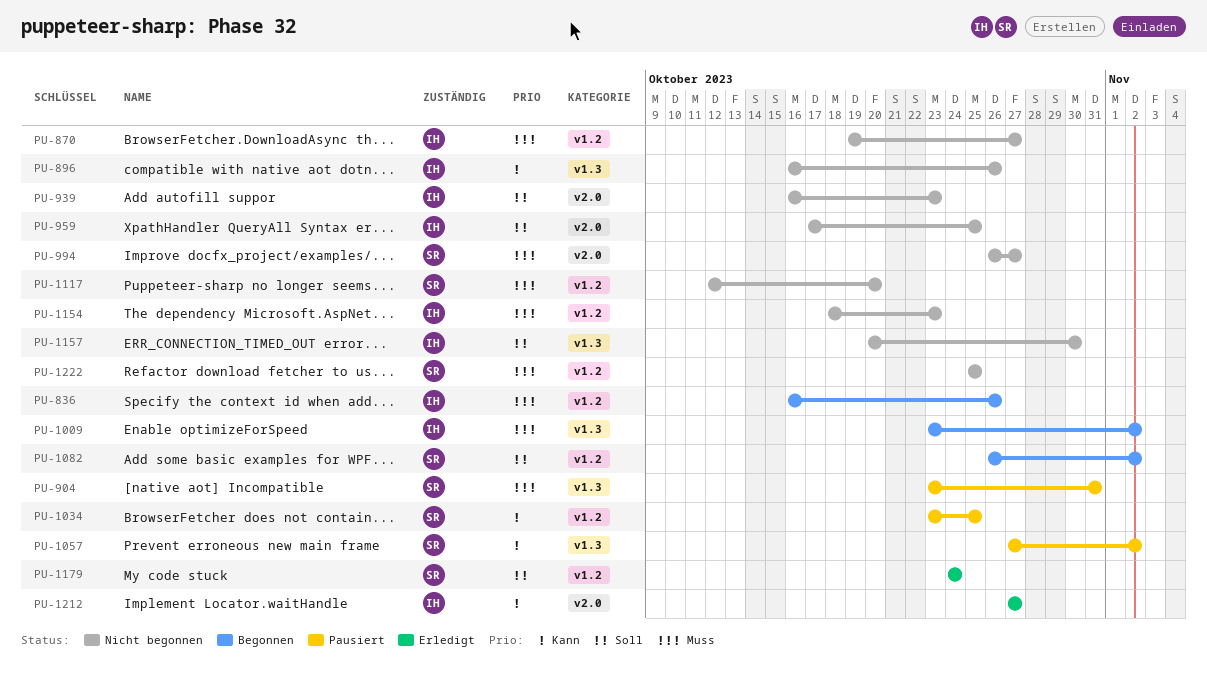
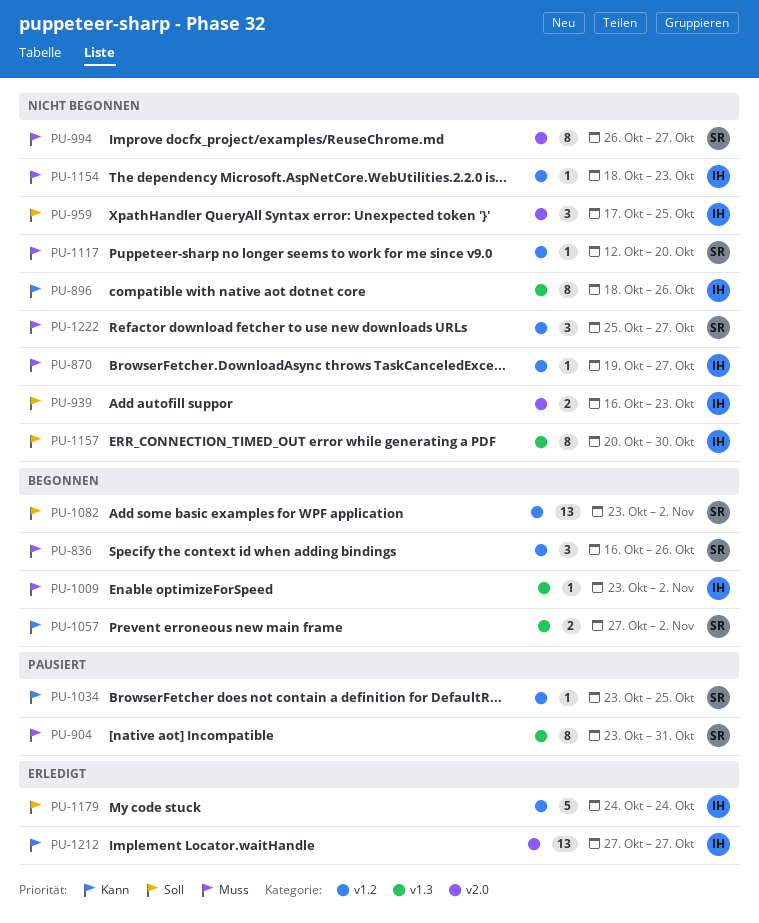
PU-836, owner: IH -> SR
PU-896, start: Oct 16 -> Oct 18
PU-1057, status: Pausiert -> Begonnen
PU-1082, start: Oct 26 -> Oct 23
PU-1179, owner: SR -> IH
PU-1222, due: Oct 25 -> Oct 27

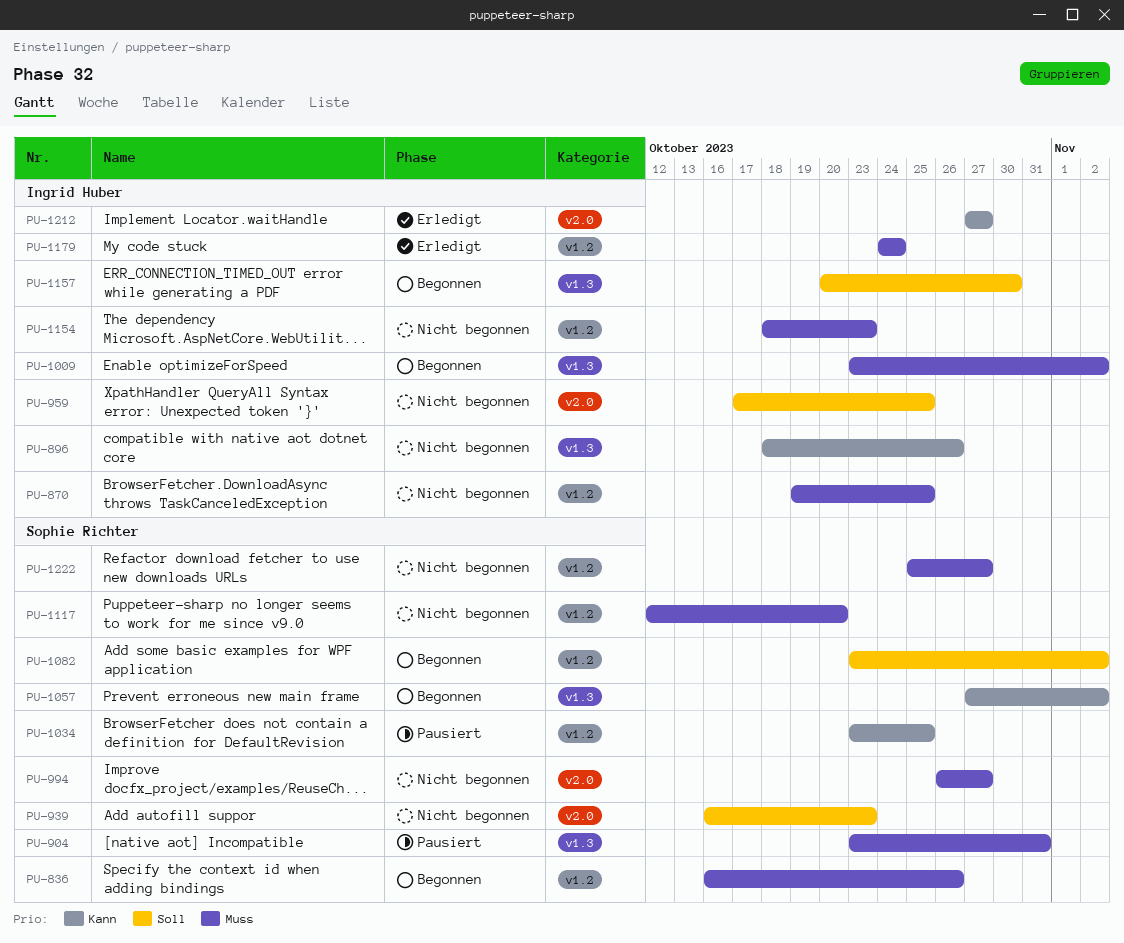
PU-870, due: Oct 27 -> Oct 25
PU-939, owner: Ingrid Huber -> Sophie Richter
PU-1157, status: Nicht begonnen -> Begonnen
PU-1179, priority: Soll -> Muss

